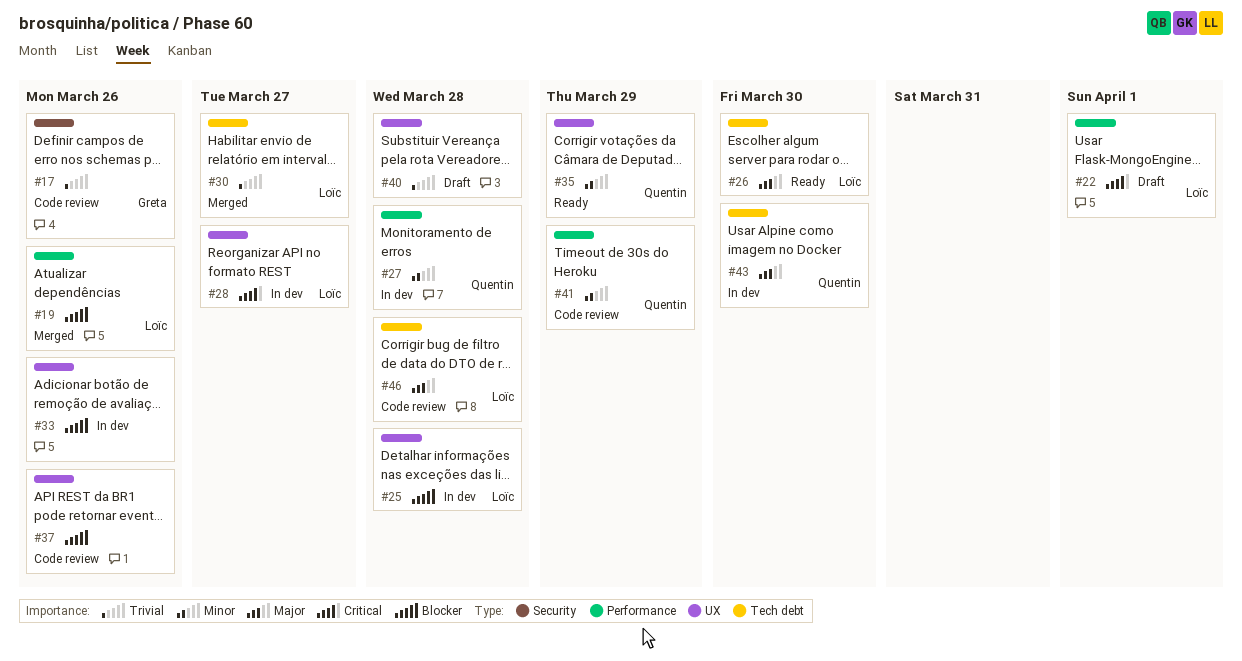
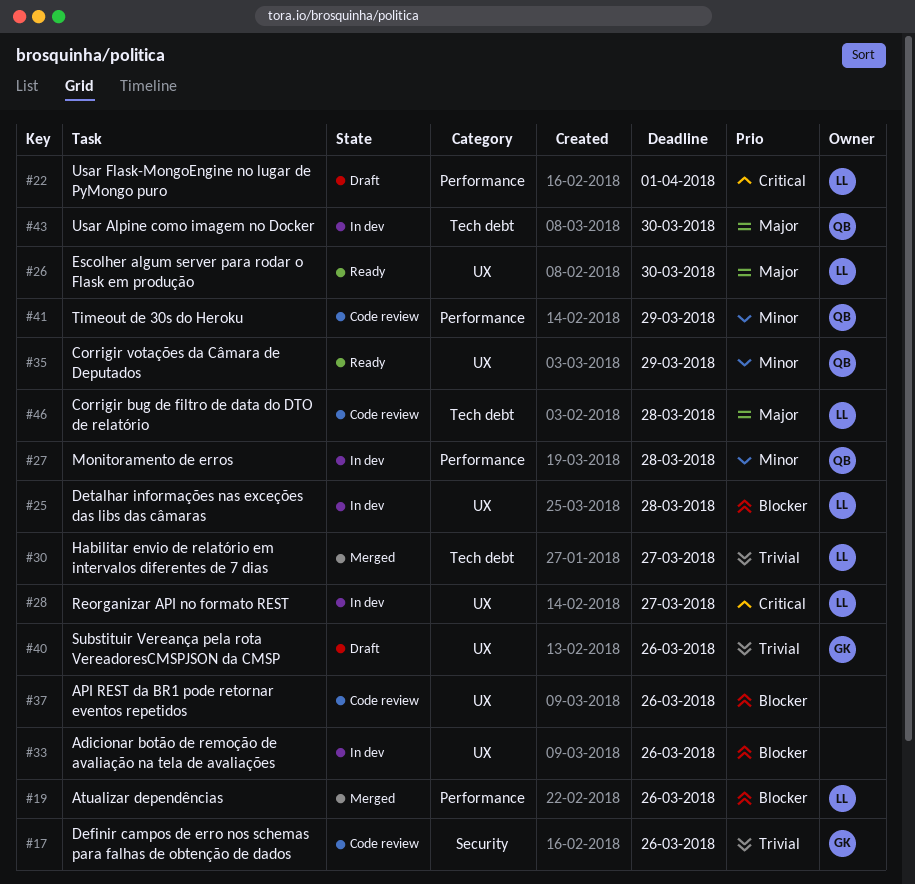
#26, label: Tech debt -> UX
#40, owner: none -> Greta
#40, due: Mar 28 -> Mar 26

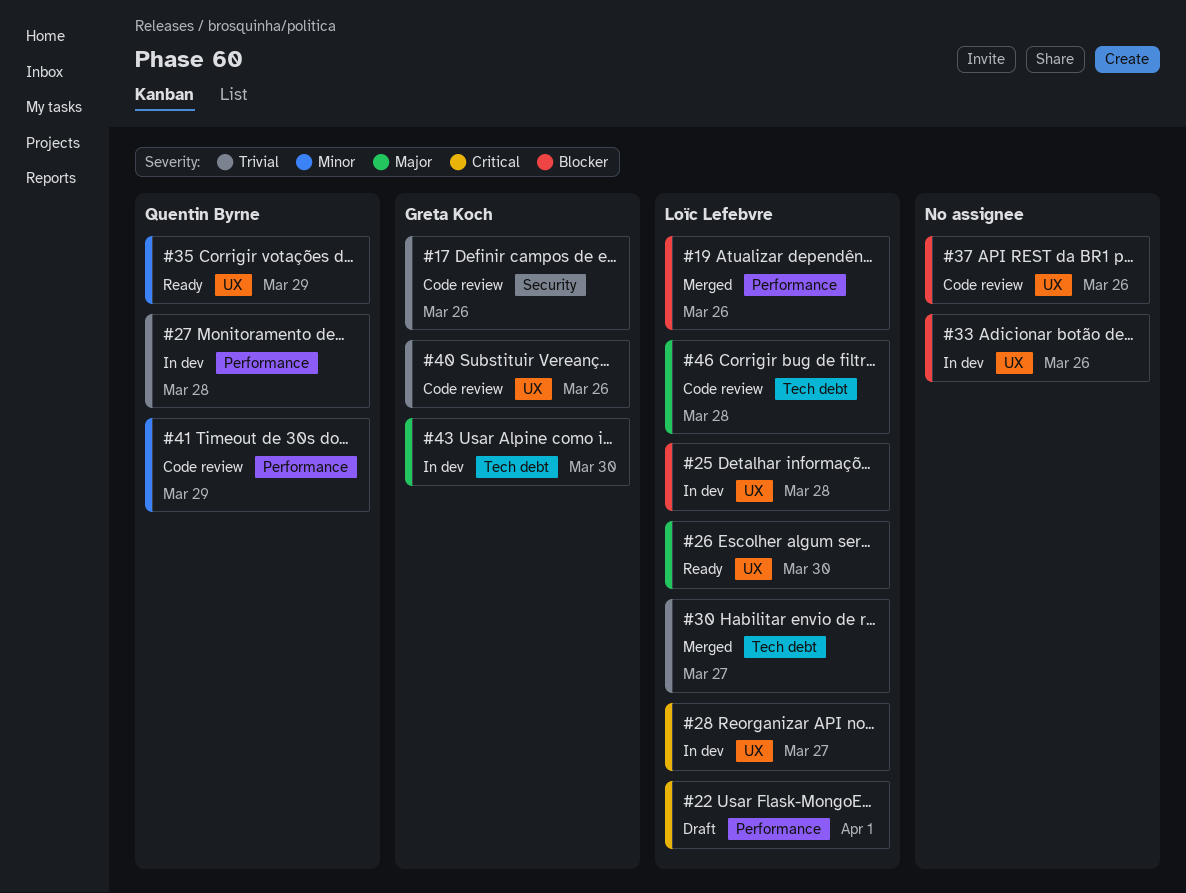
#27, priority: Minor -> Trivial
#40, status: Draft -> Code review
#43, owner: Quentin Byrne -> Greta Koch

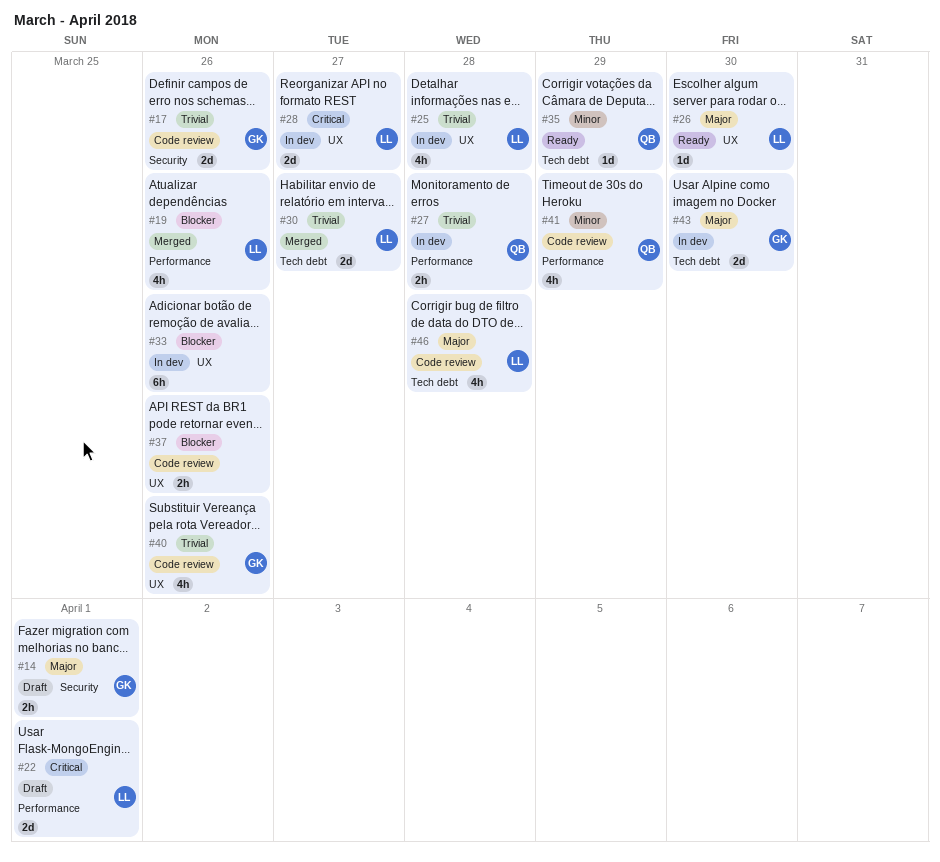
#14: none -> present
#25, priority: Blocker -> Trivial
#35, label: UX -> Tech debt

